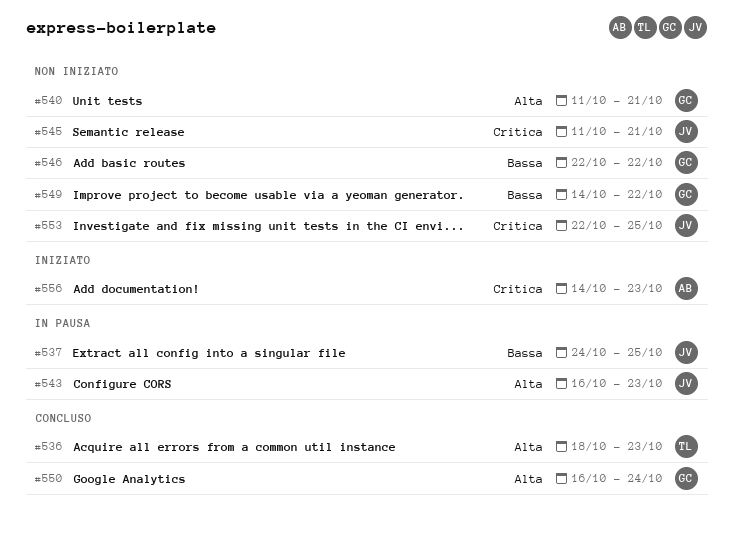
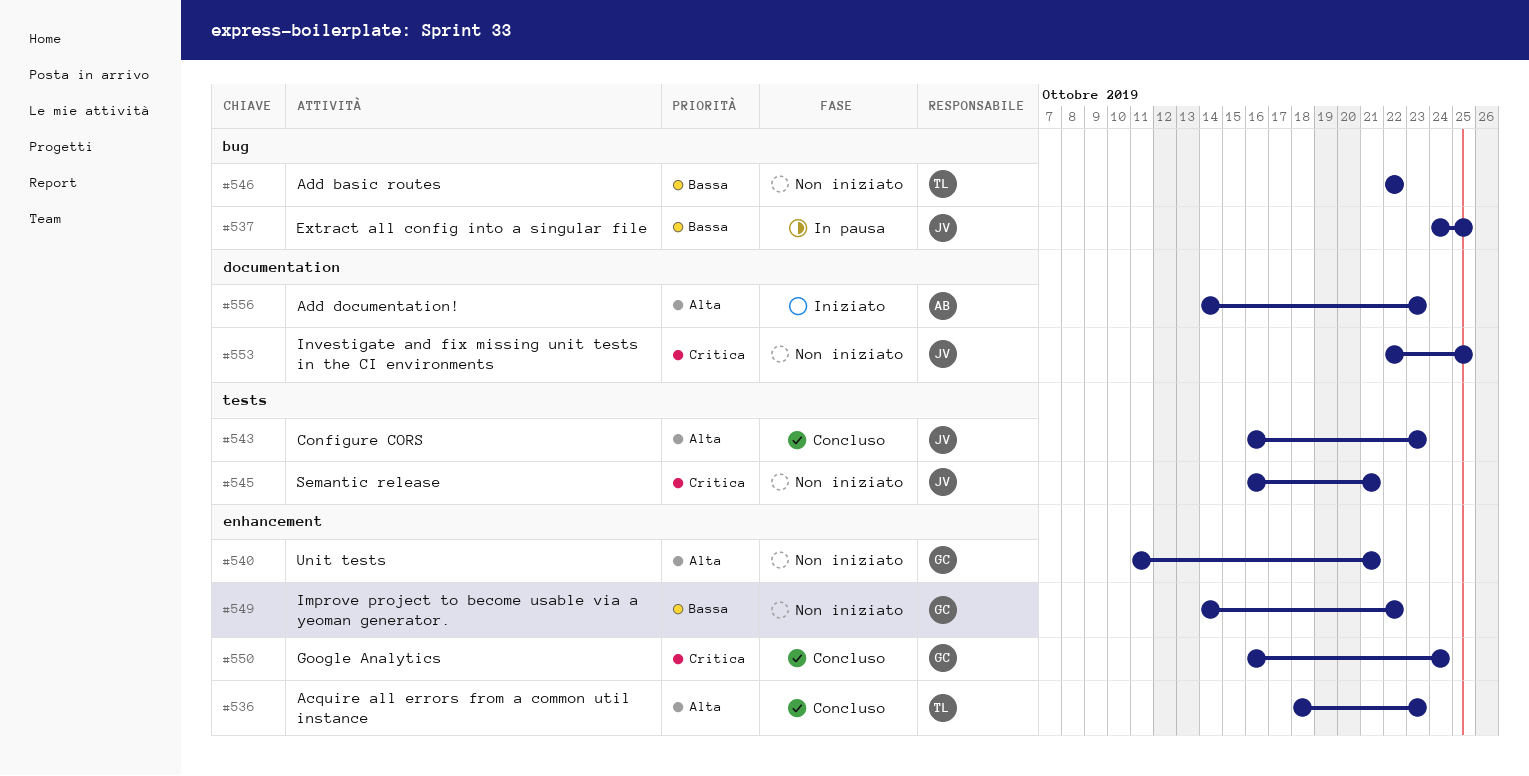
#543, status: In pausa -> Concluso
#545, start: Oct 11 -> Oct 16
#546, owner: GC -> TL
#550, priority: Alta -> Critica
#556, priority: Critica -> Alta

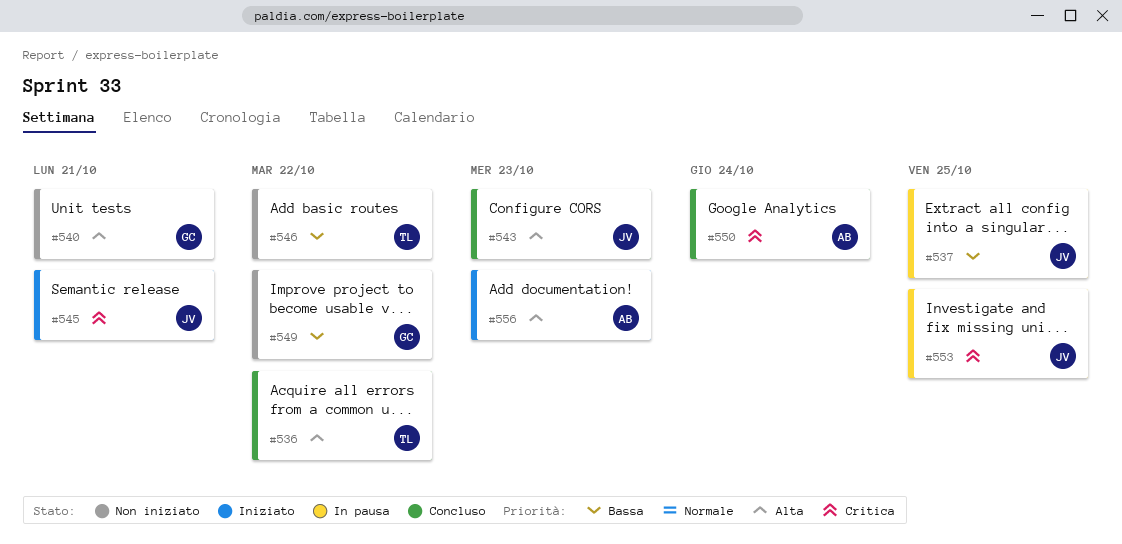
#536, due: Oct 23 -> Oct 22
#545, status: Non iniziato -> Iniziato
#550, owner: GC -> AB
#553, status: Non iniziato -> In pausa

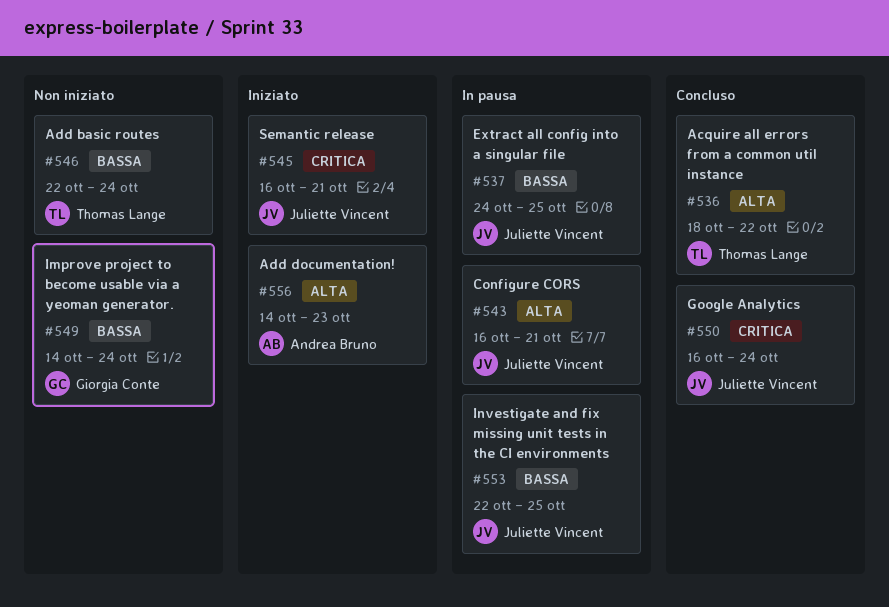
#540: present -> none
#543, status: Concluso -> In pausa
#543, due: Oct 23 -> Oct 21
#546, due: Oct 22 -> Oct 24
#549, due: Oct 22 -> Oct 24
#550, owner: Andrea Bruno -> Juliette Vincent
#553, priority: Critica -> Bassa

